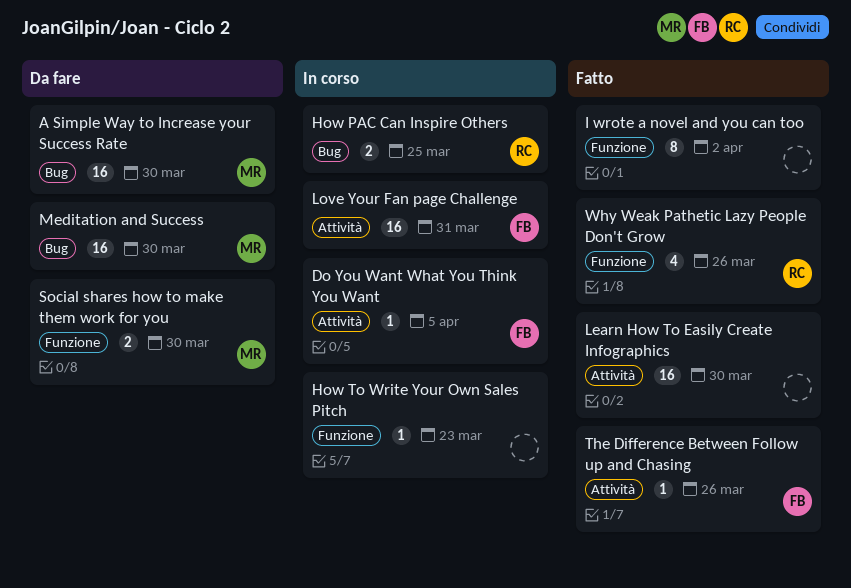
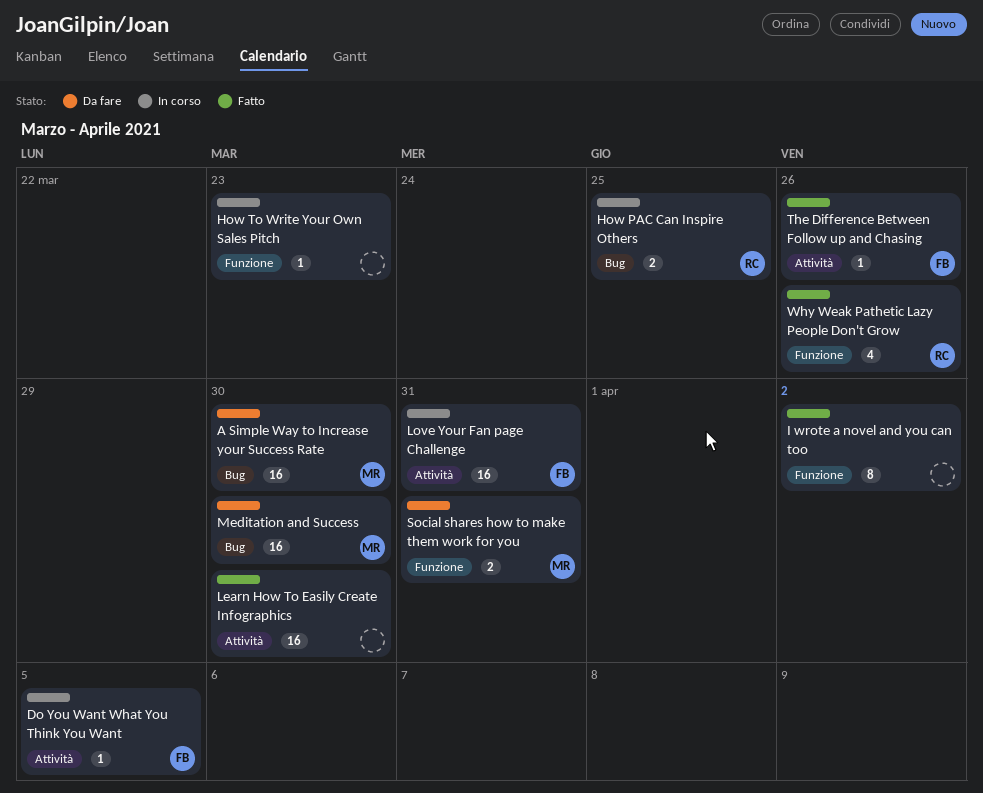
Social shares how to make them work for you, due: Mar 30 -> Mar 31

